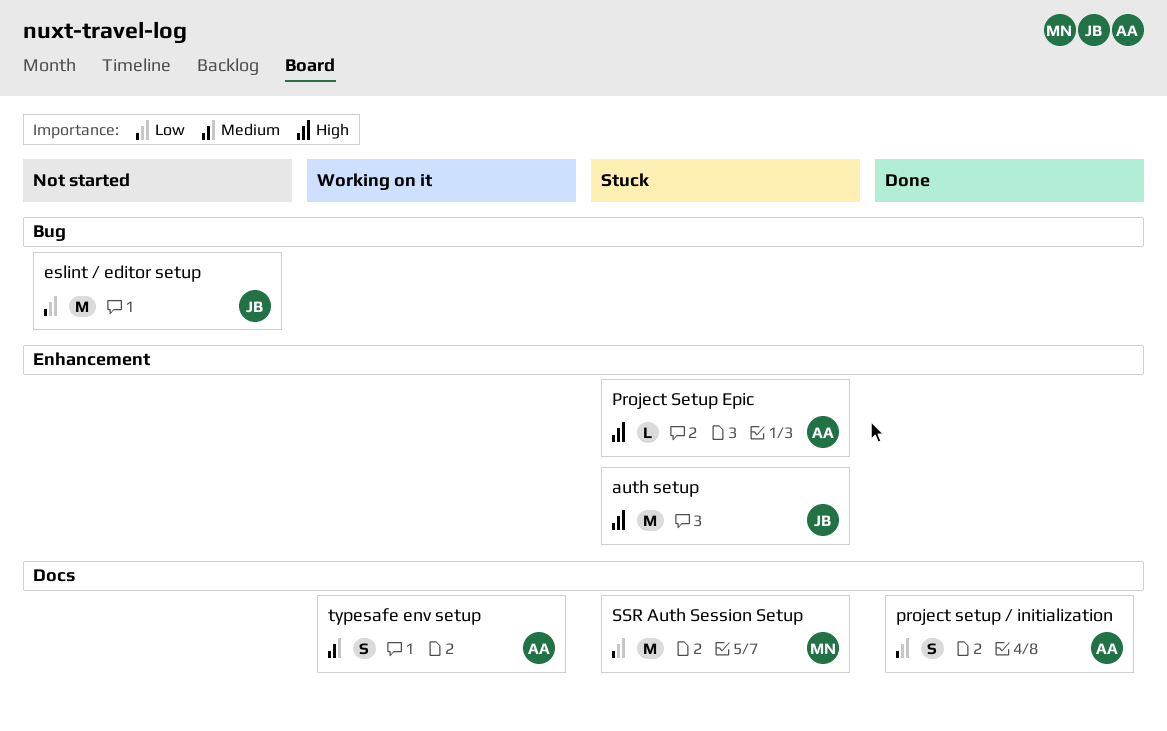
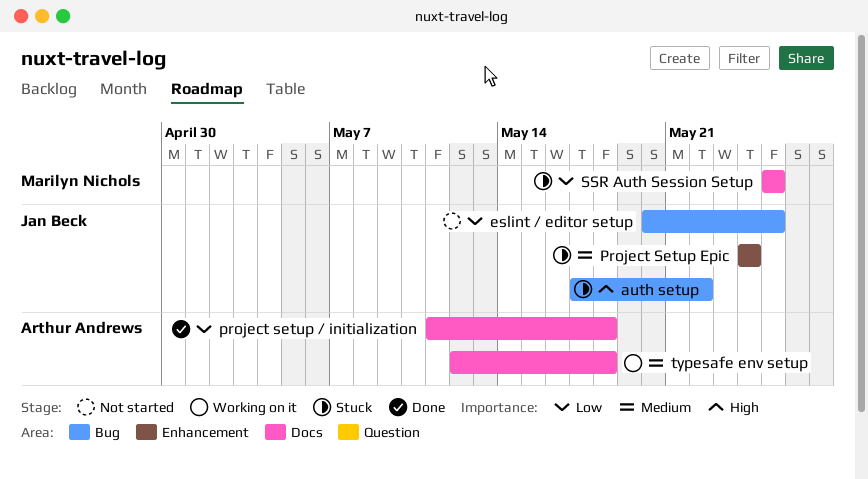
auth setup, label: Enhancement -> Bug
Project Setup Epic, owner: Arthur Andrews -> Jan Beck
Project Setup Epic, priority: High -> Medium

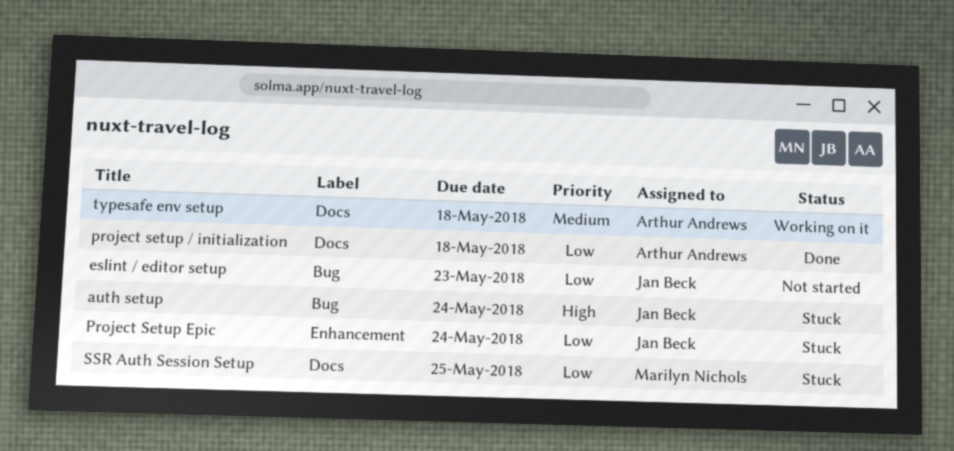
auth setup, due: May 22 -> May 24
eslint / editor setup, due: May 25 -> May 23
Project Setup Epic, priority: Medium -> Low

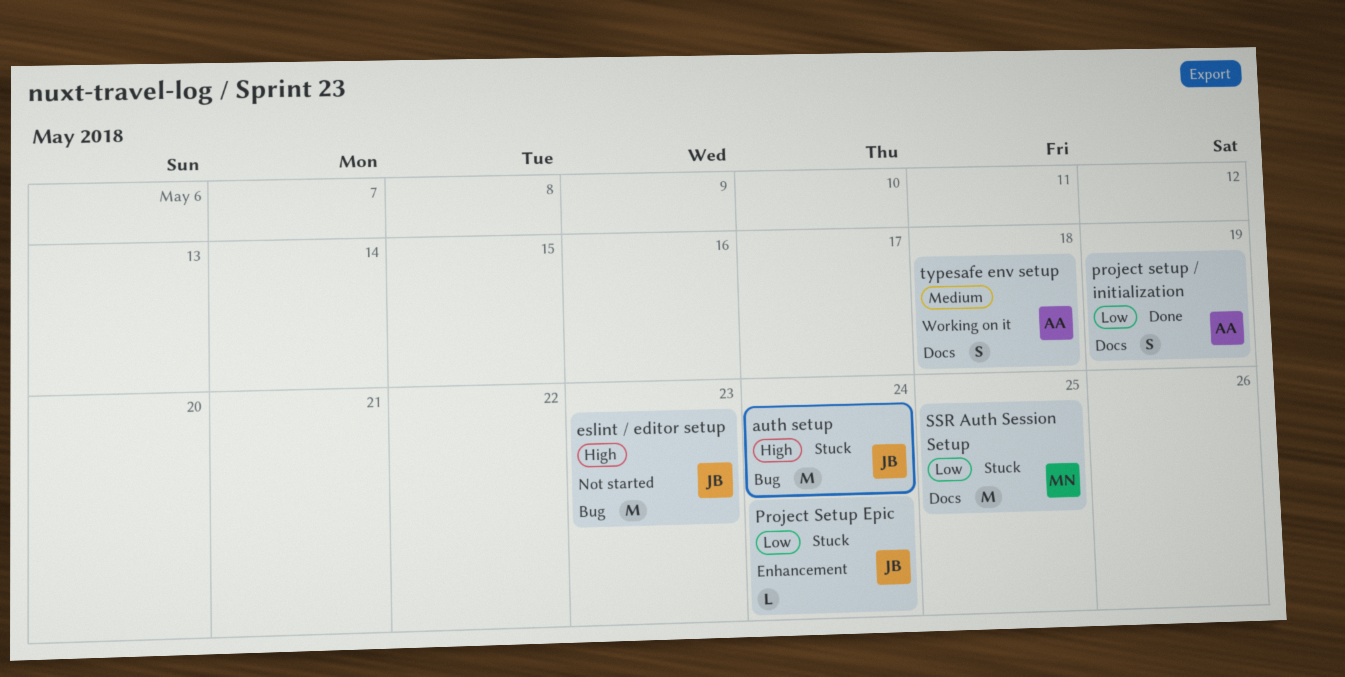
eslint / editor setup, priority: Low -> High
project setup / initialization, due: May 18 -> May 19

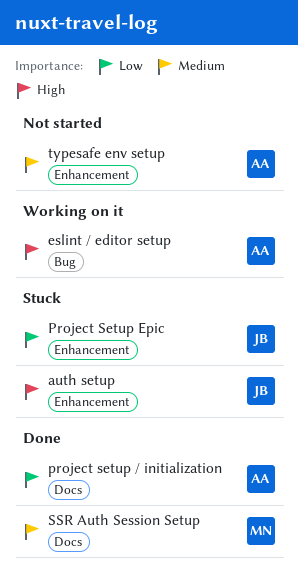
auth setup, label: Bug -> Enhancement
eslint / editor setup, status: Not started -> Working on it
eslint / editor setup, owner: JB -> AA
SSR Auth Session Setup, status: Stuck -> Done
SSR Auth Session Setup, priority: Low -> Medium
typesafe env setup, status: Working on it -> Not started
typesafe env setup, label: Docs -> Enhancement

